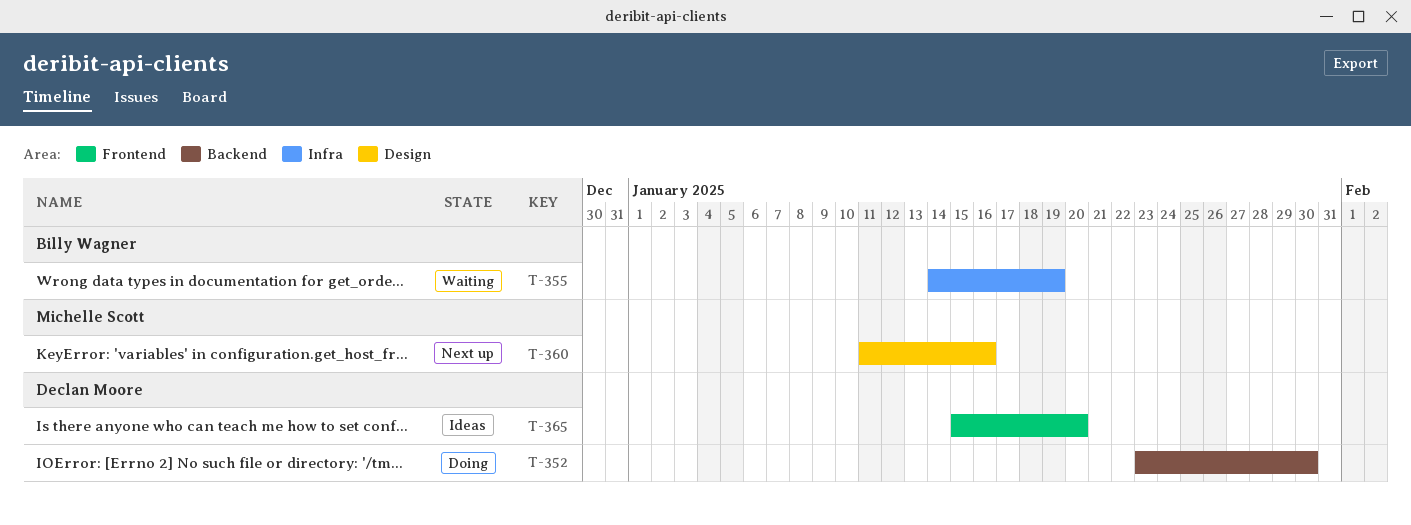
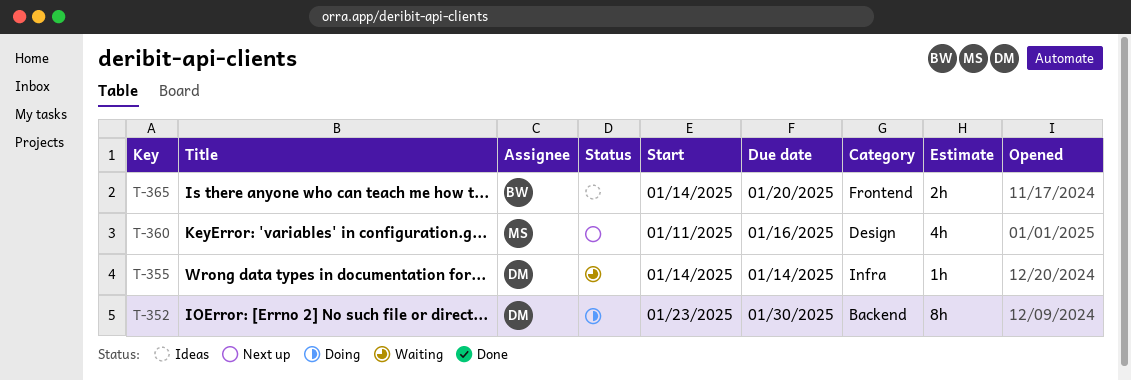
T-355, owner: Billy Wagner -> Declan Moore
T-355, due: Jan 19 -> Jan 14
T-365, owner: Declan Moore -> Billy Wagner
T-365, start: Jan 15 -> Jan 14

